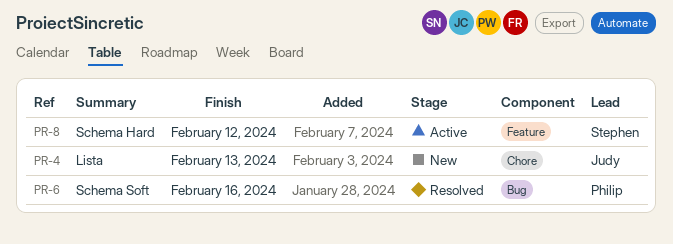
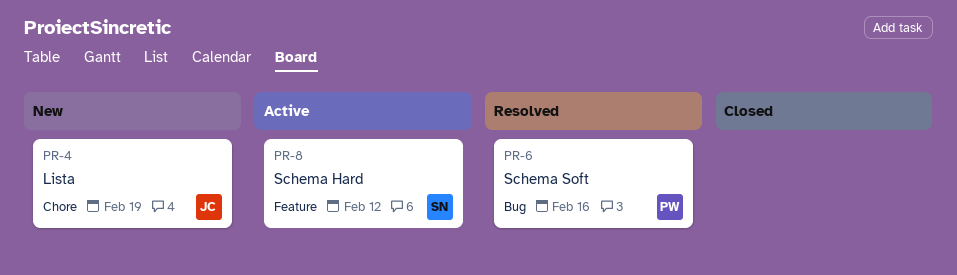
PR-4, due: Feb 13 -> Feb 19

